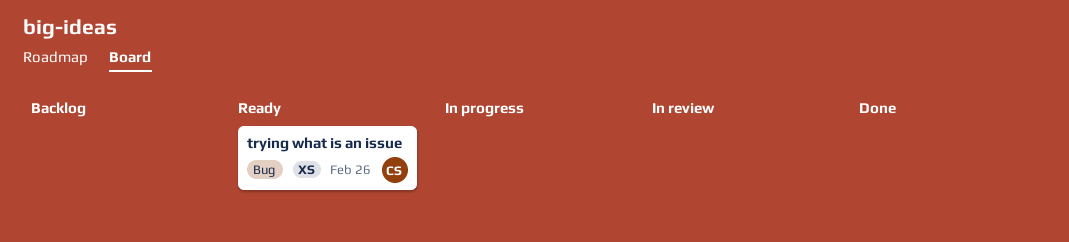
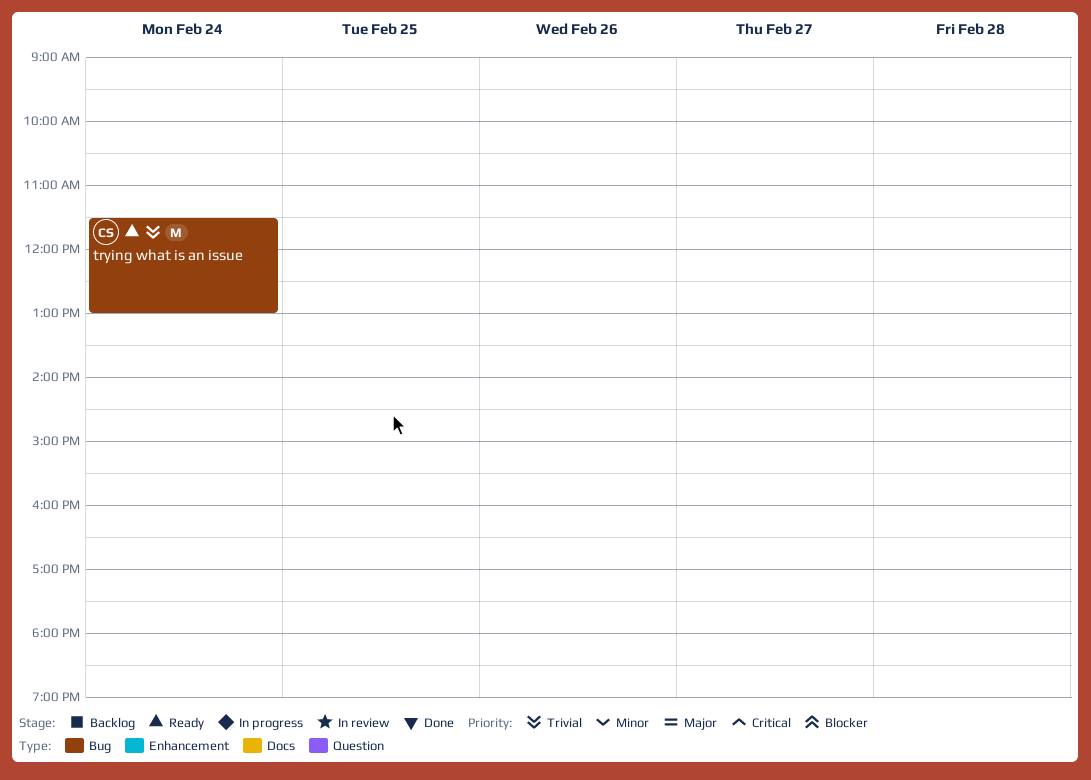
trying what is an issue, estimate: XS -> M
trying what is an issue, day: Feb 26 -> Feb 24

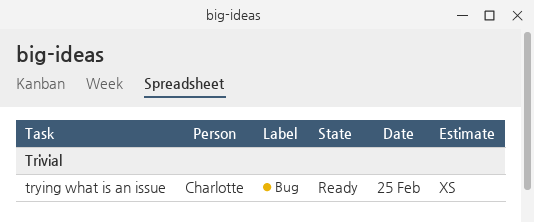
trying what is an issue, estimate: M -> XS
trying what is an issue, day: Feb 24 -> Feb 25

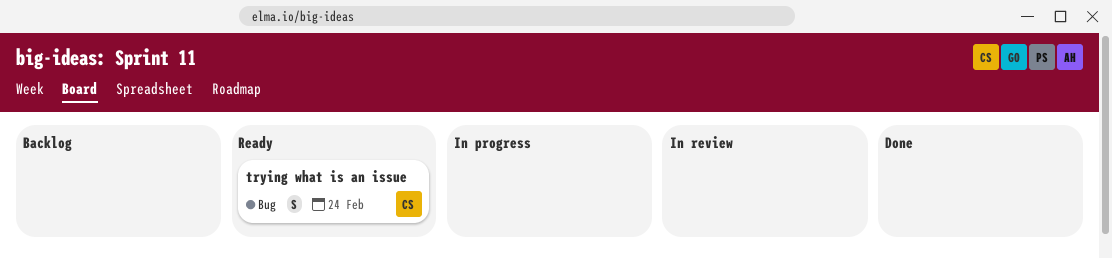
trying what is an issue, estimate: XS -> S
trying what is an issue, day: Feb 25 -> Feb 24

